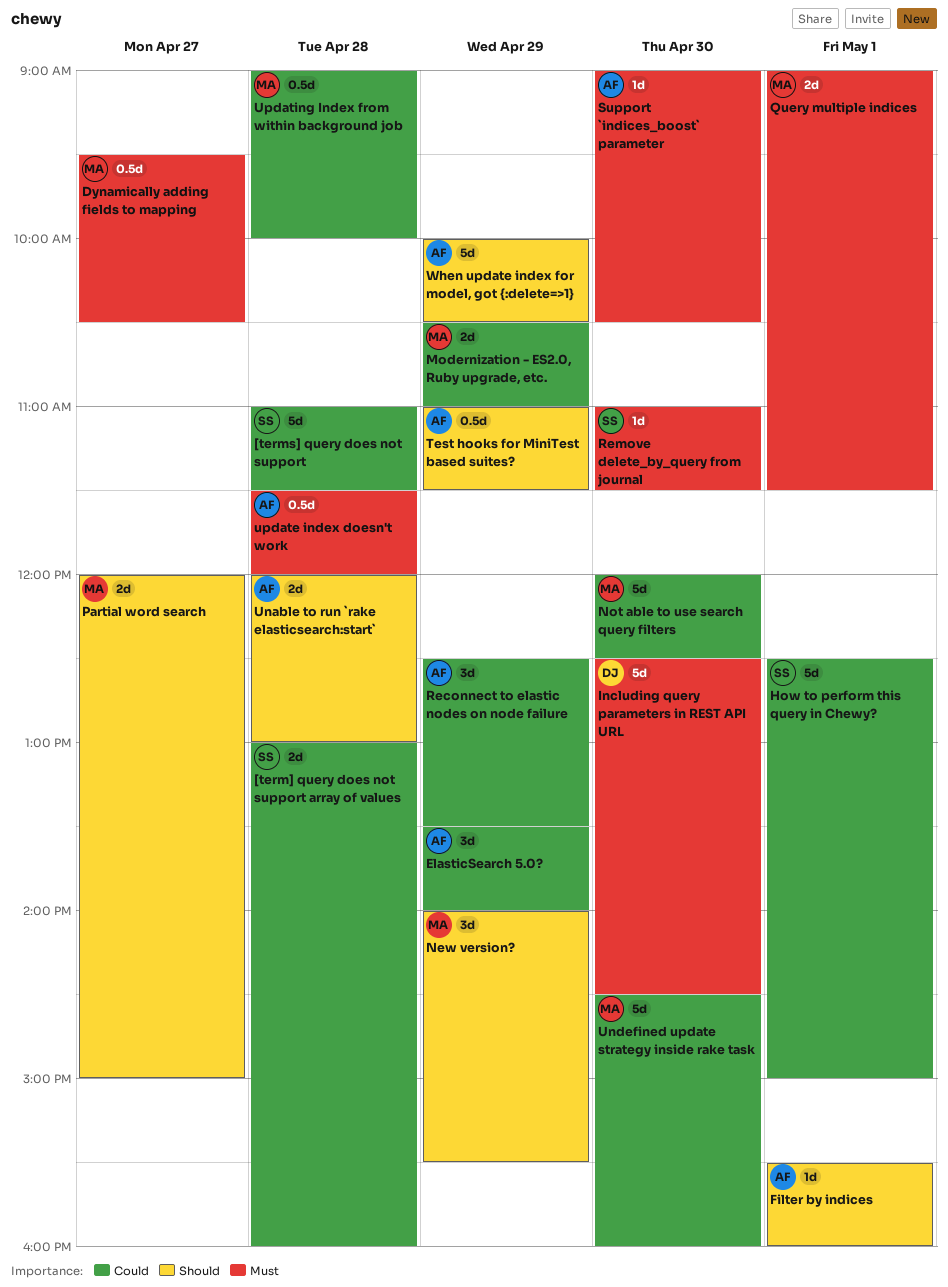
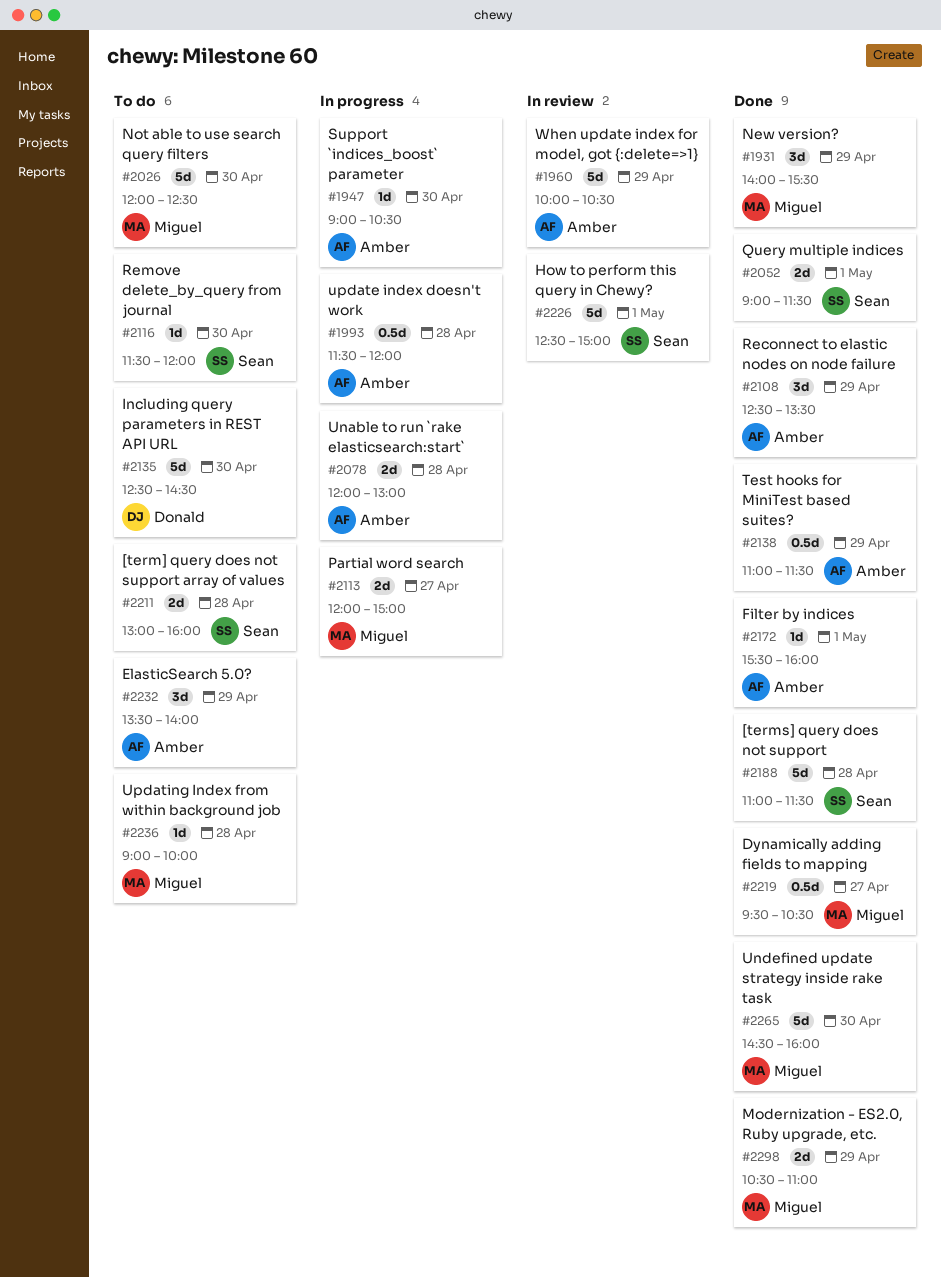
Query multiple indices, owner: Miguel -> Sean
Remove delete_by_query from journal, begins: 11:00 -> 11:30
Remove delete_by_query from journal, ends: 11:30 -> 12:00
Updating Index from within background job, estimate: 0.5d -> 1d

